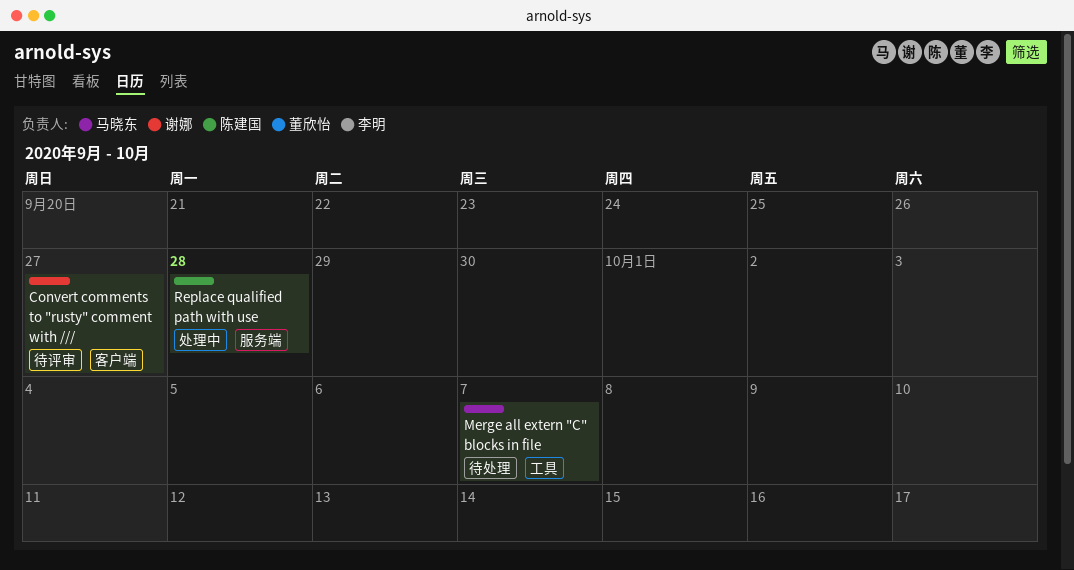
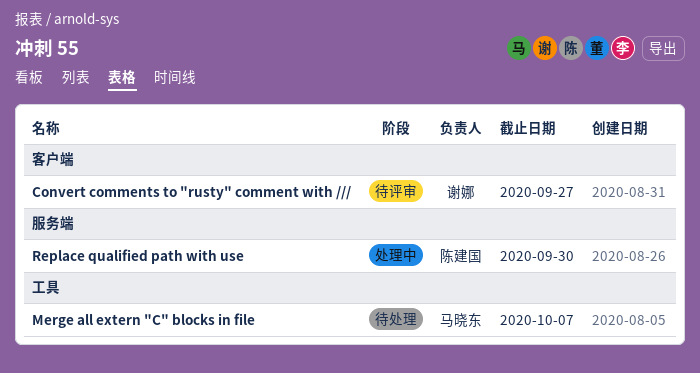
Replace qualified path with use, due: Sep 28 -> Sep 30

